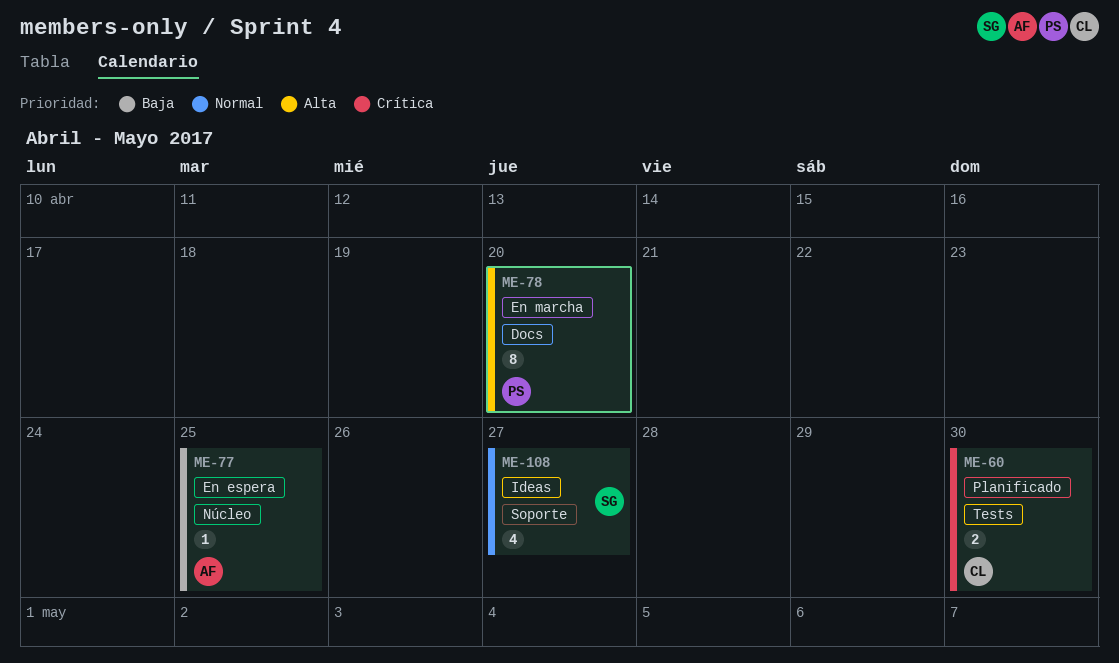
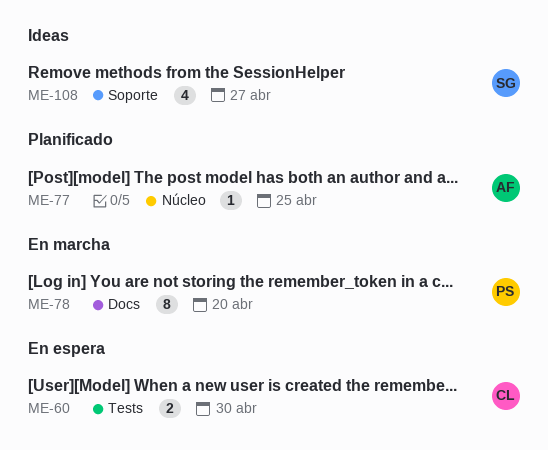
ME-60, status: Planificado -> En espera
ME-77, status: En espera -> Planificado

